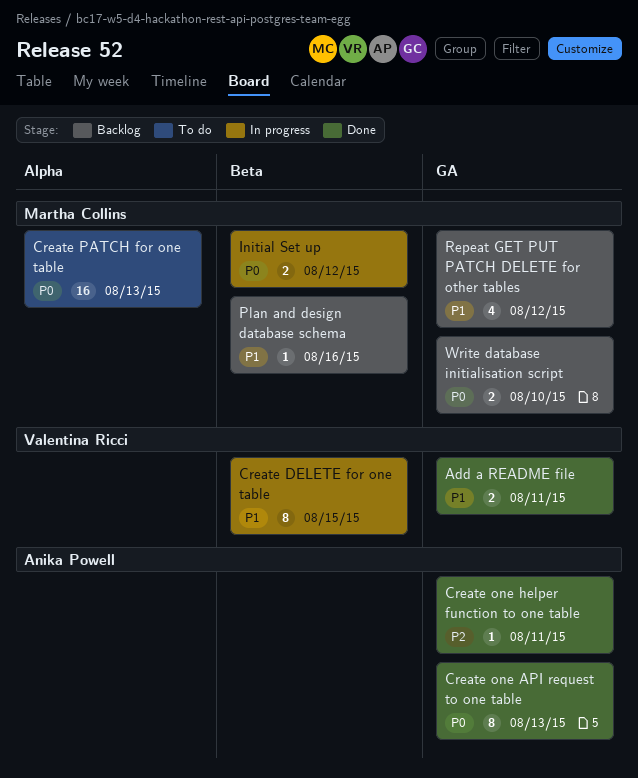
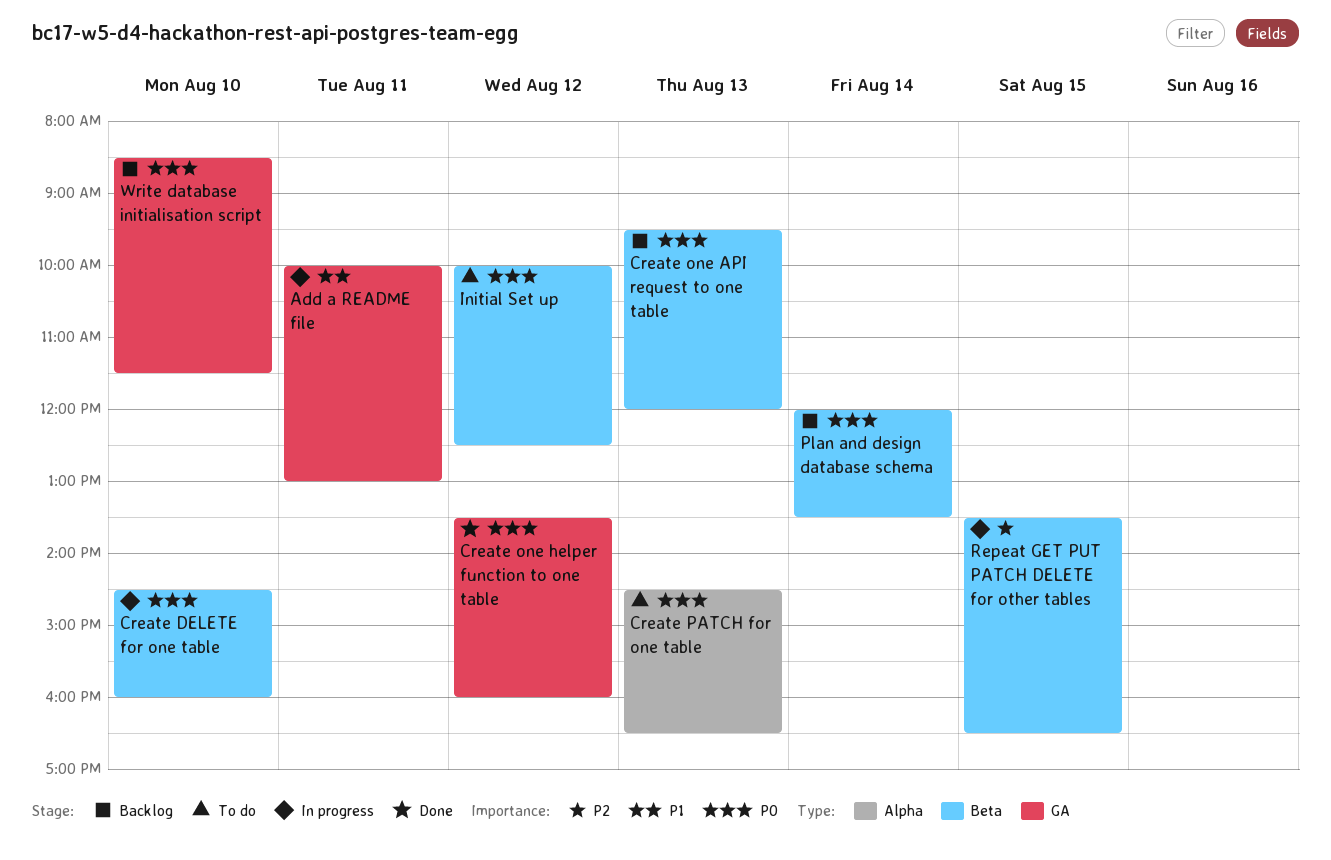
Add a README file, status: Done -> In progress
Create DELETE for one table, priority: P1 -> P0
Create DELETE for one table, day: Aug 15 -> Aug 10
Create one API request to one table, status: Done -> Backlog
Create one API request to one table, label: GA -> Beta
Create one helper function to one table, priority: P2 -> P0
Create one helper function to one table, day: Aug 11 -> Aug 12
Initial Set up, status: In progress -> To do
Plan and design database schema, priority: P1 -> P0
Plan and design database schema, day: Aug 16 -> Aug 14
Repeat GET PUT PATCH DELETE for other tables, status: Backlog -> In progress
Repeat GET PUT PATCH DELETE for other tables, priority: P1 -> P2
Repeat GET PUT PATCH DELETE for other tables, label: GA -> Beta
Repeat GET PUT PATCH DELETE for other tables, day: Aug 12 -> Aug 15

